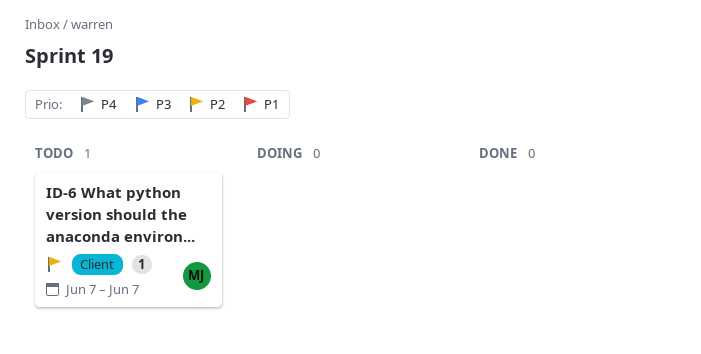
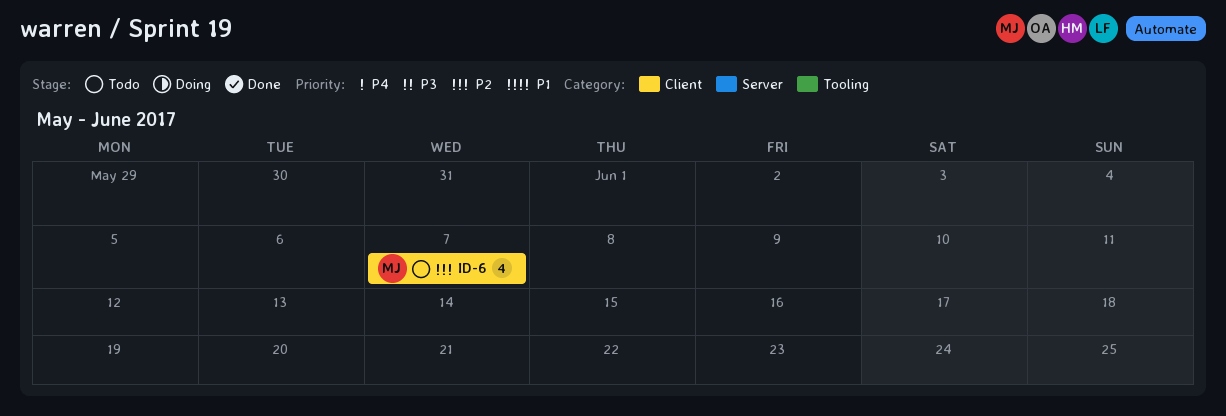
ID-6, estimate: 1 -> 4

